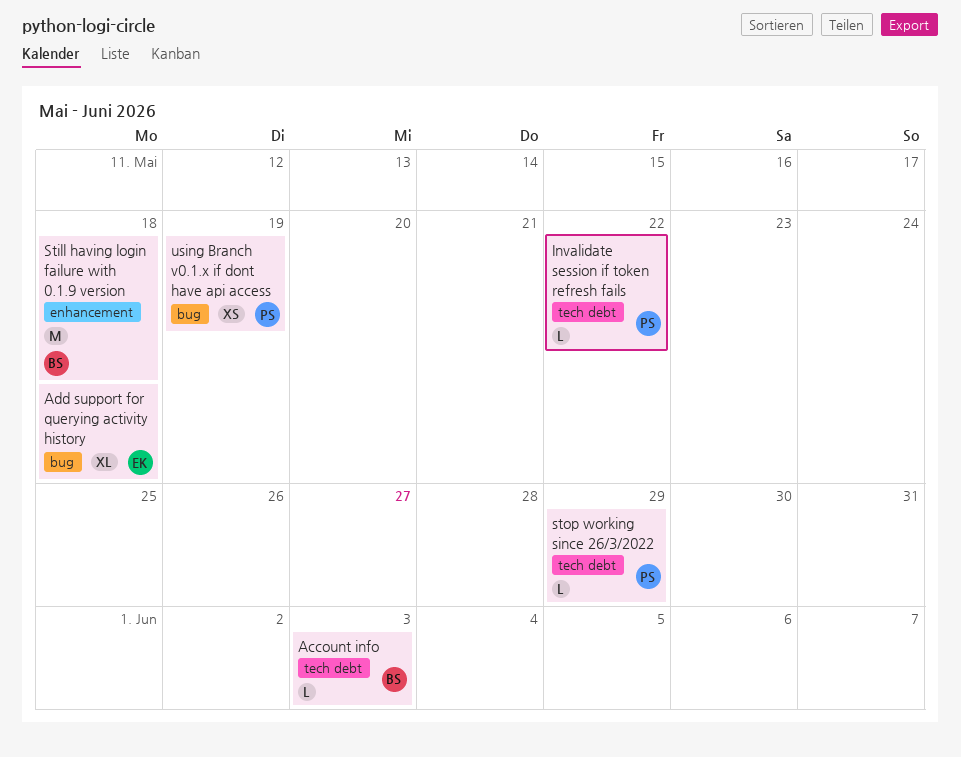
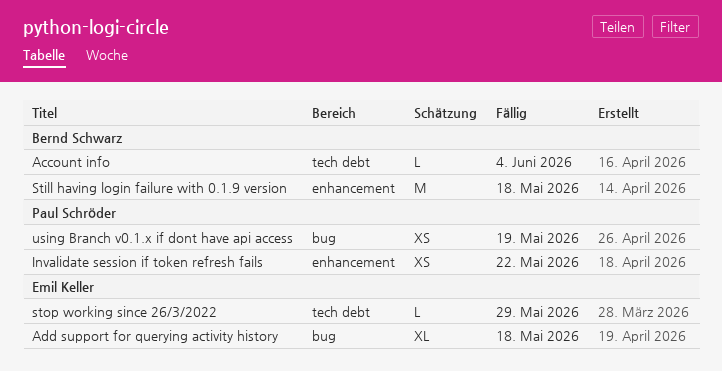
Account info, due: Jun 3 -> Jun 4
Invalidate session if token refresh fails, label: tech debt -> enhancement
Invalidate session if token refresh fails, estimate: L -> XS
stop working since 26/3/2022, owner: Paul Schröder -> Emil Keller

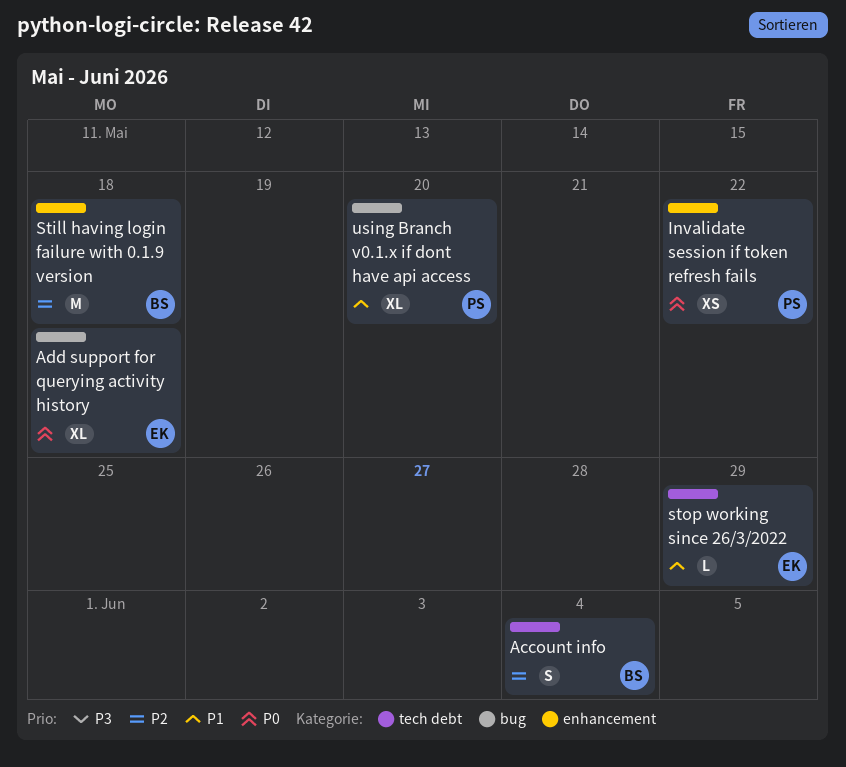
Account info, estimate: L -> S
using Branch v0.1.x if dont have api access, estimate: XS -> XL
using Branch v0.1.x if dont have api access, due: May 19 -> May 20

